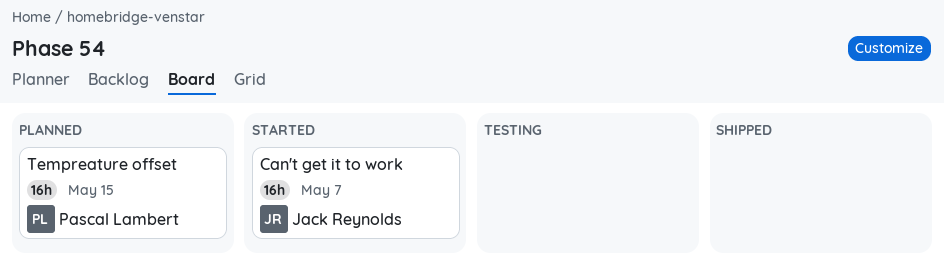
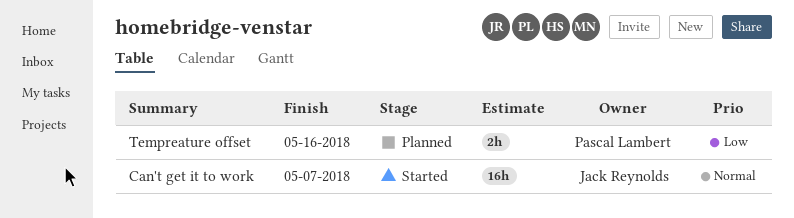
Tempreature offset, estimate: 16h -> 2h
Tempreature offset, due: May 15 -> May 16

